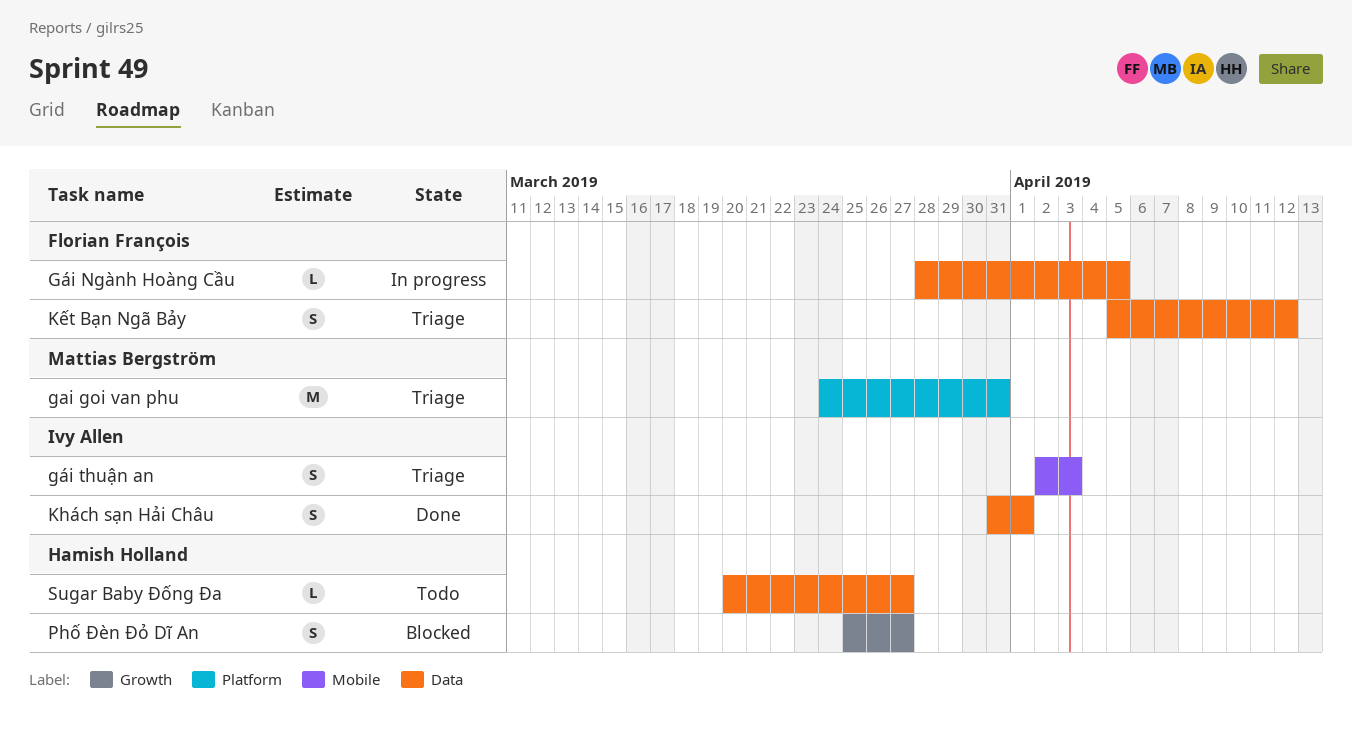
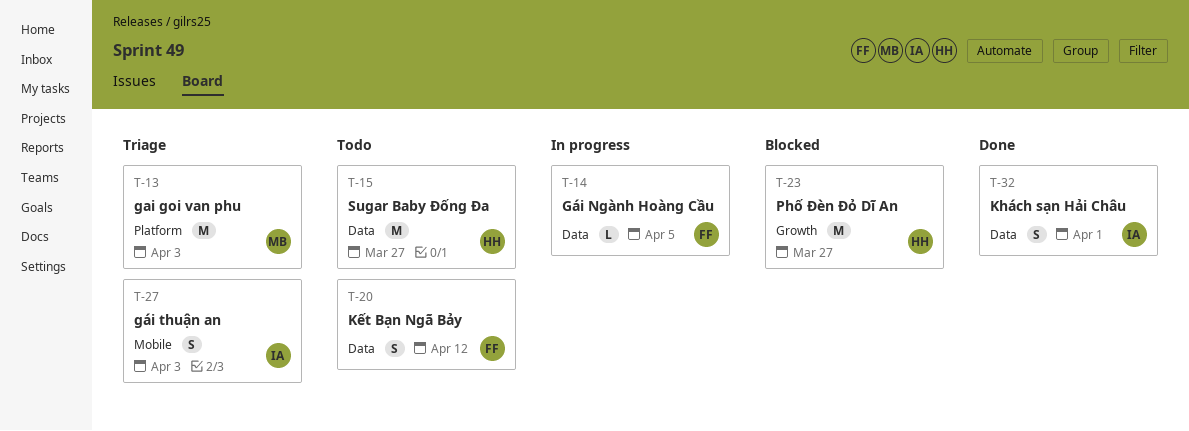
gai goi van phu, due: Mar 31 -> Apr 3
Kết Bạn Ngã Bảy, status: Triage -> Todo
Phố Đèn Đỏ Dĩ An, estimate: S -> M
Sugar Baby Đống Đa, estimate: L -> M

